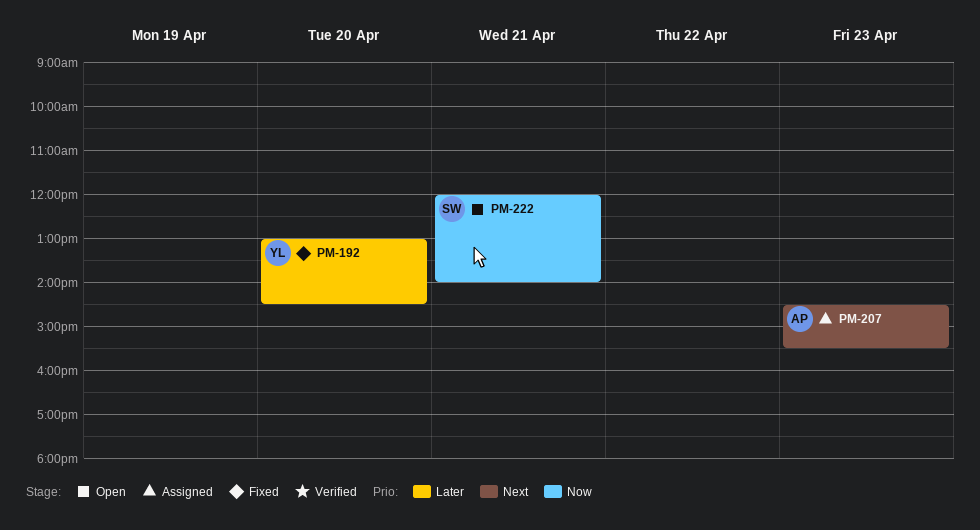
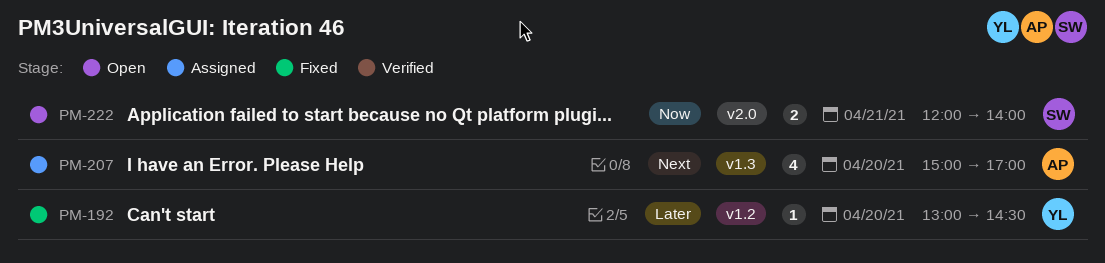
PM-207, day: Apr 23 -> Apr 20
PM-207, begins: 14:30 -> 15:00
PM-207, ends: 15:30 -> 17:00

